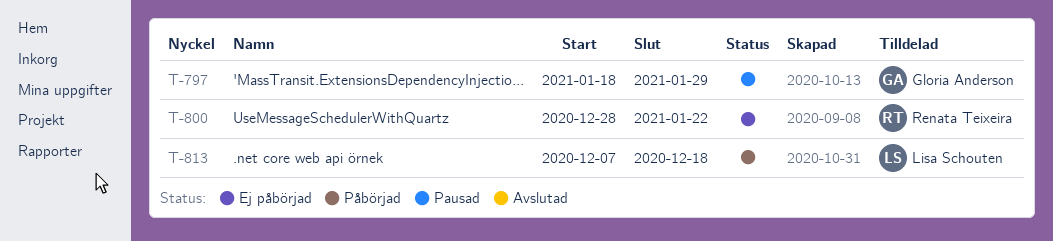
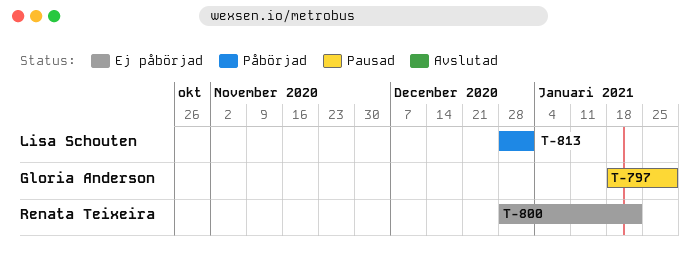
T-813, start: Dec 7 -> Dec 28
T-813, due: Dec 18 -> Jan 1

